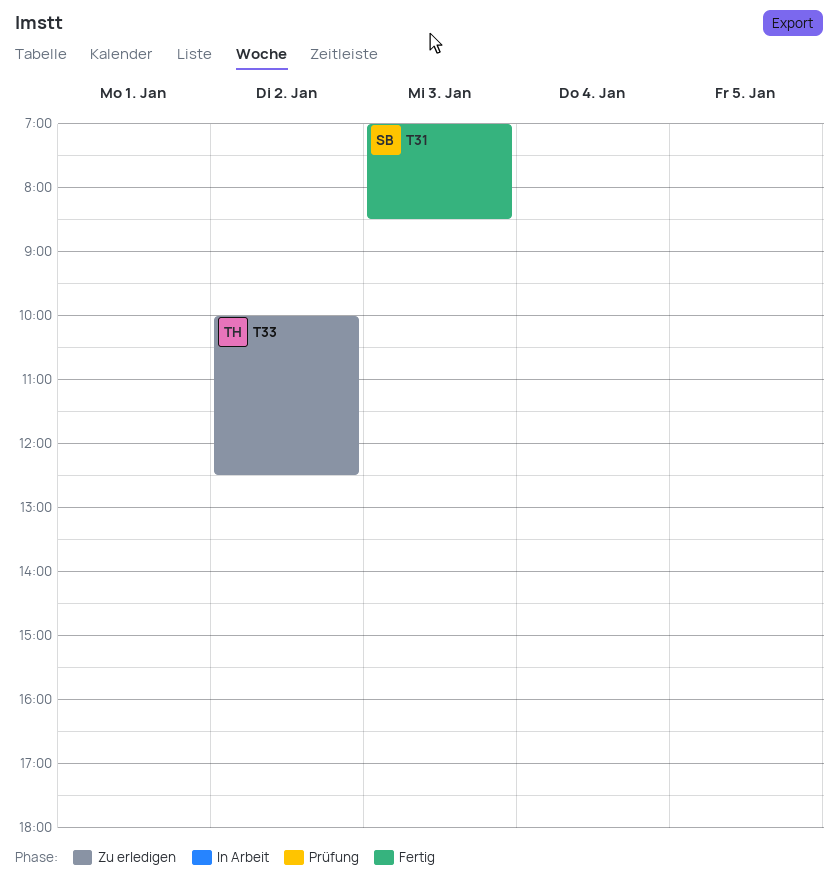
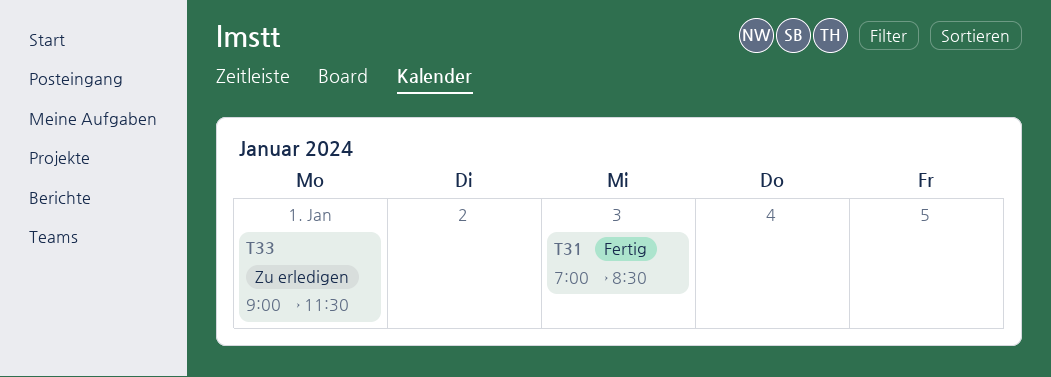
T33, day: Jan 2 -> Jan 1
T33, begins: 10:00 -> 09:00
T33, ends: 12:30 -> 11:30

